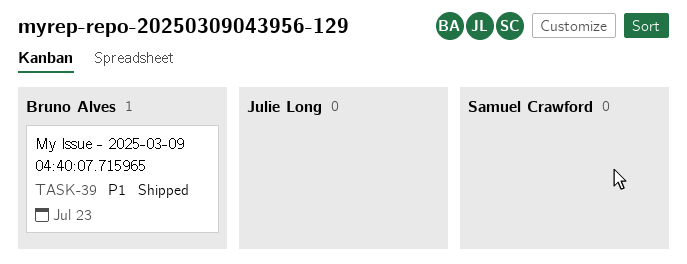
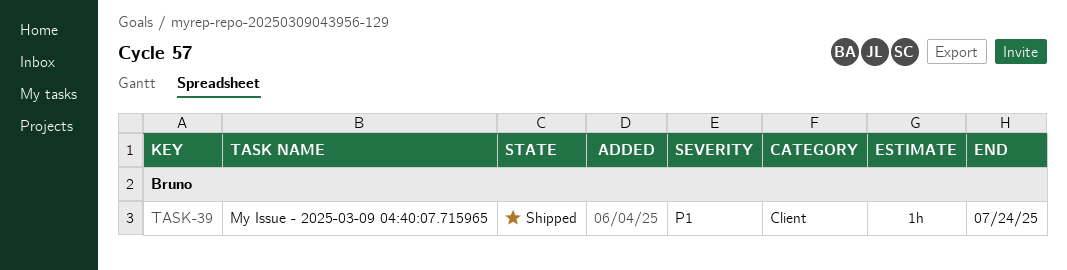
TASK-39, due: Jul 23 -> Jul 24

